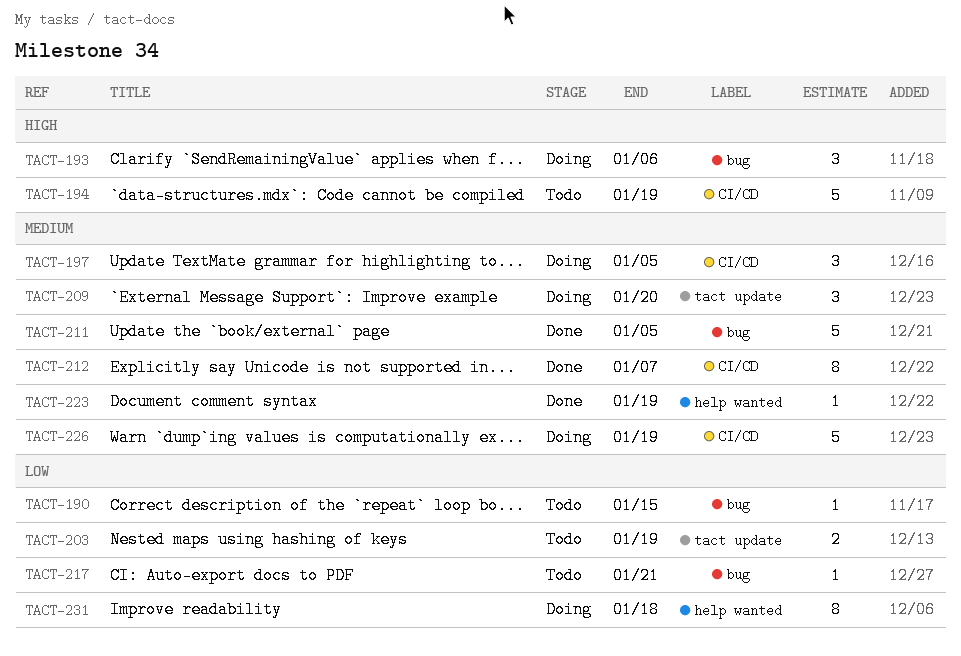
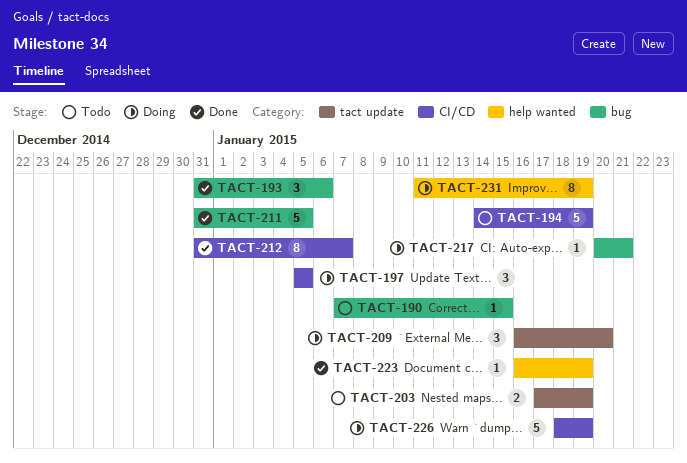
TACT-193, status: Doing -> Done
TACT-217, status: Todo -> Doing
TACT-231, due: Jan 18 -> Jan 19

